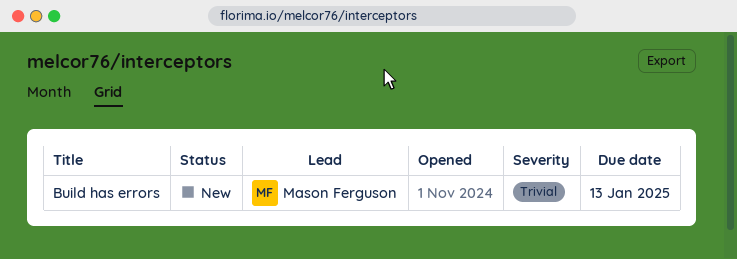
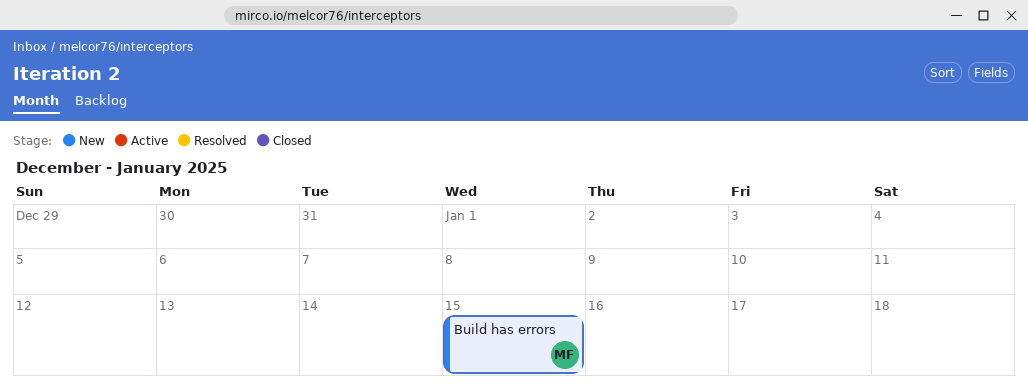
Build has errors, due: Jan 13 -> Jan 15

